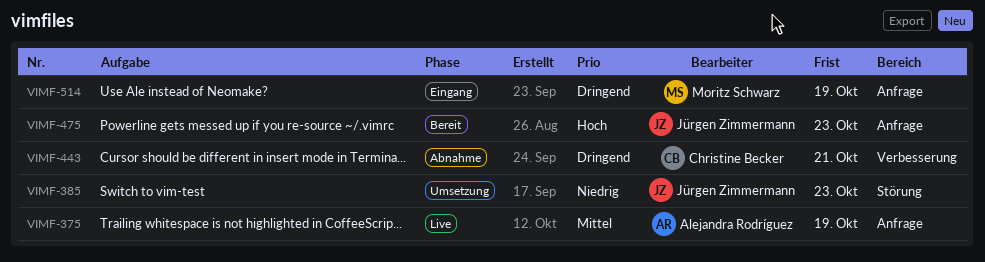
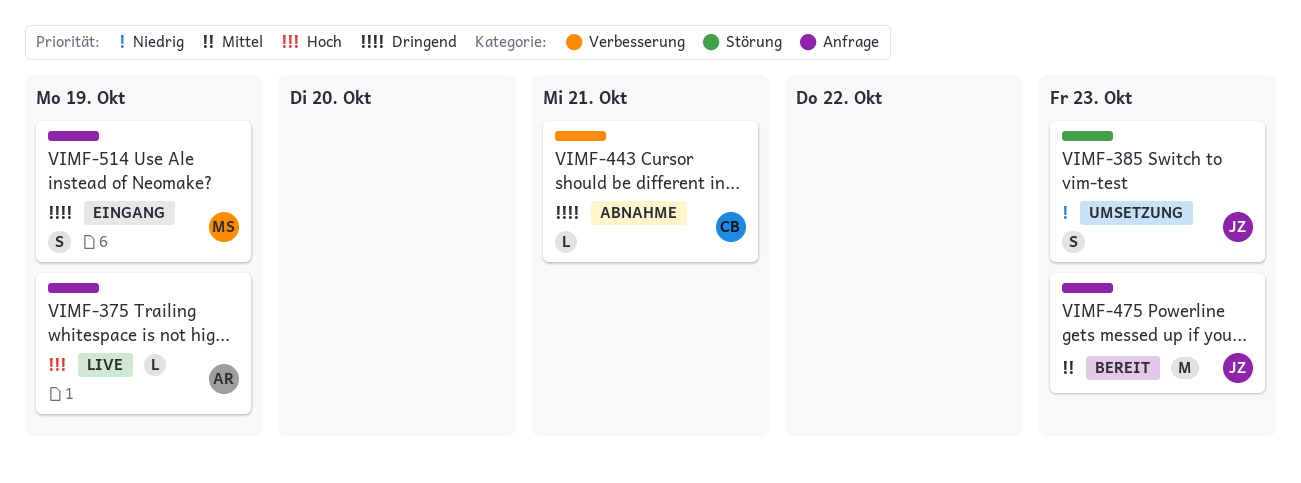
VIMF-375, priority: Mittel -> Hoch
VIMF-475, priority: Hoch -> Mittel

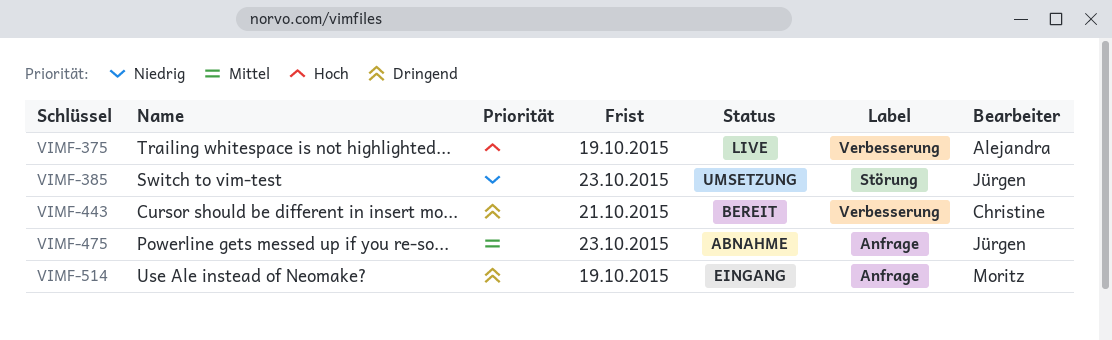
VIMF-375, label: Anfrage -> Verbesserung
VIMF-443, status: Abnahme -> Bereit
VIMF-475, status: Bereit -> Abnahme

